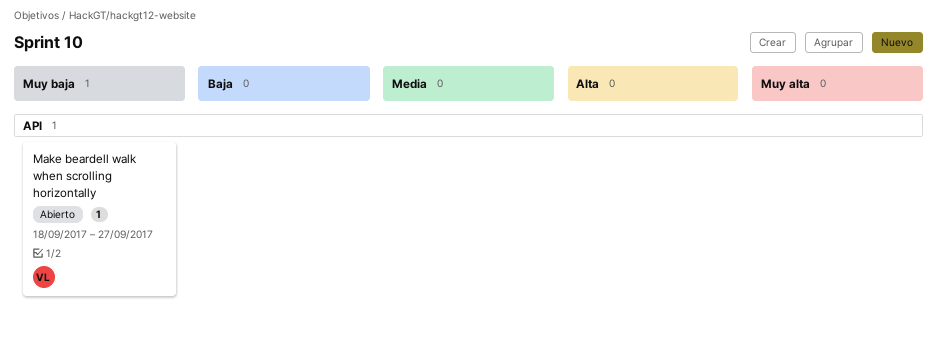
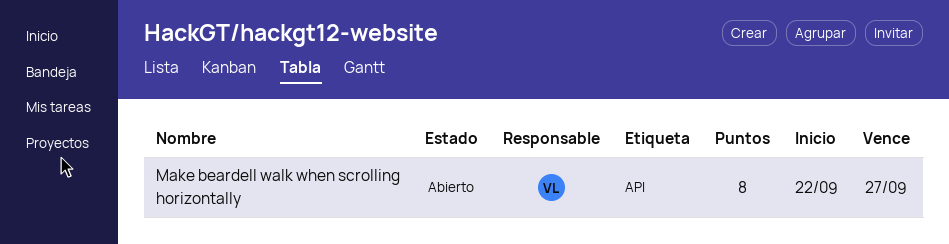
Make beardell walk when scrolling horizontally, estimate: 1 -> 8
Make beardell walk when scrolling horizontally, start: Sep 18 -> Sep 22

